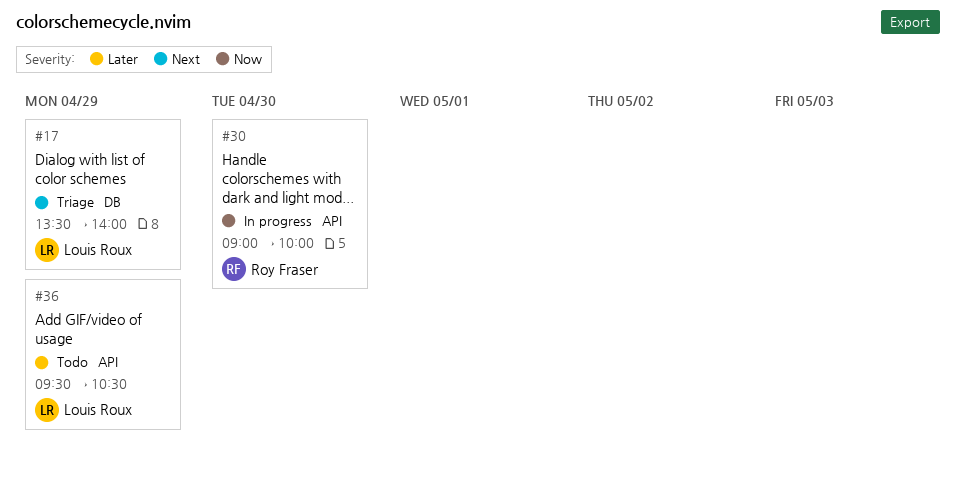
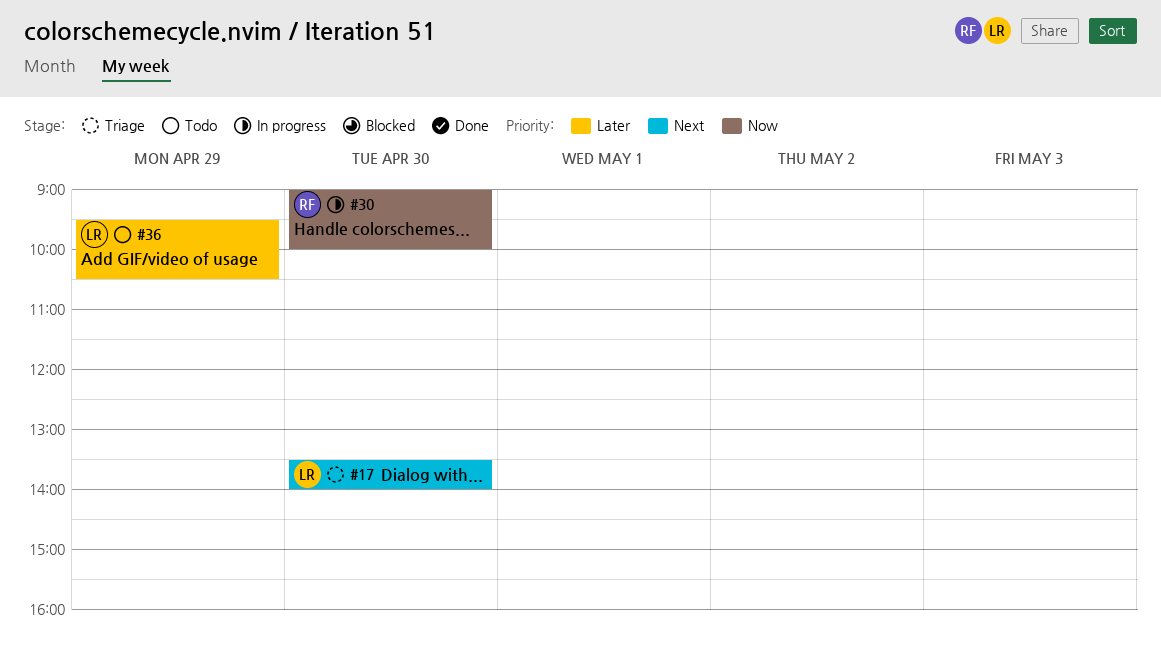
#17, day: Apr 29 -> Apr 30

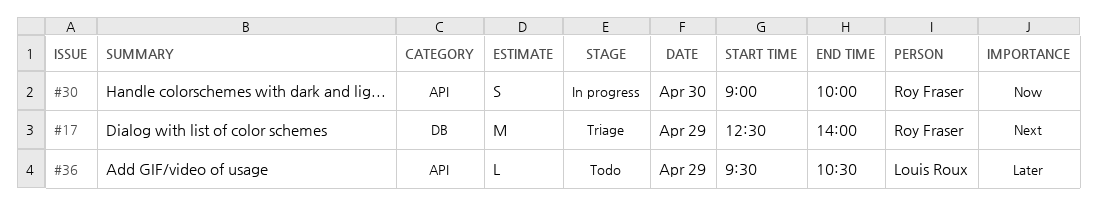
#17, owner: Louis Roux -> Roy Fraser
#17, day: Apr 30 -> Apr 29
#17, begins: 13:30 -> 12:30

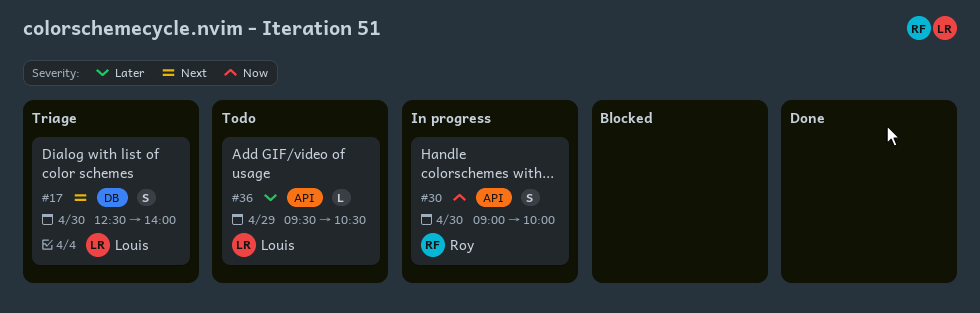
#17, owner: Roy Fraser -> Louis Roux
#17, estimate: M -> S
#17, day: Apr 29 -> Apr 30

